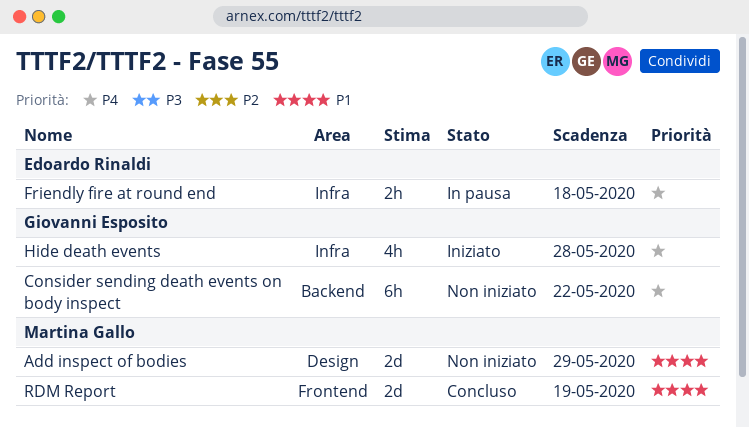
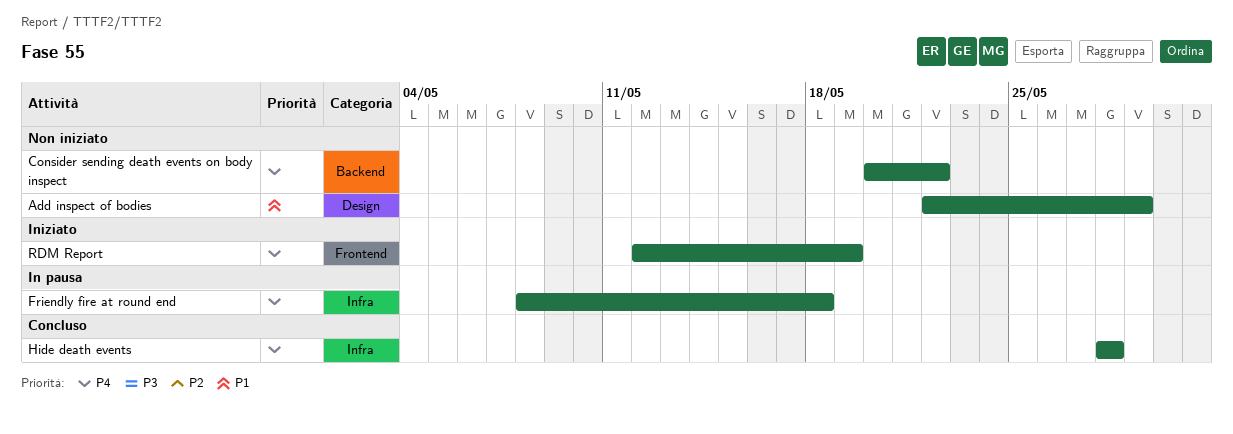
Hide death events, status: Iniziato -> Concluso
RDM Report, status: Concluso -> Iniziato
RDM Report, priority: P1 -> P4

